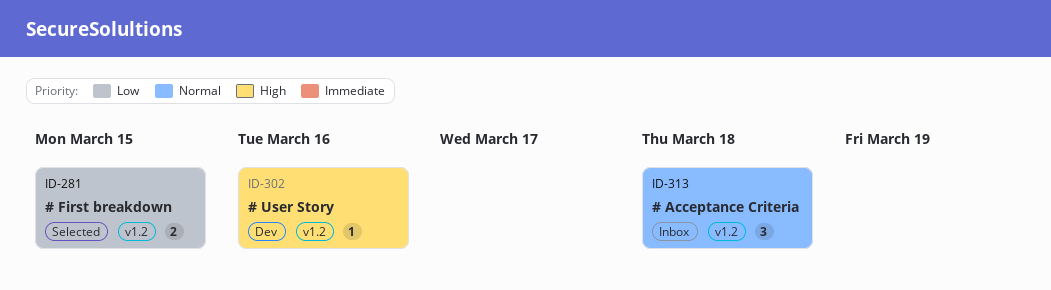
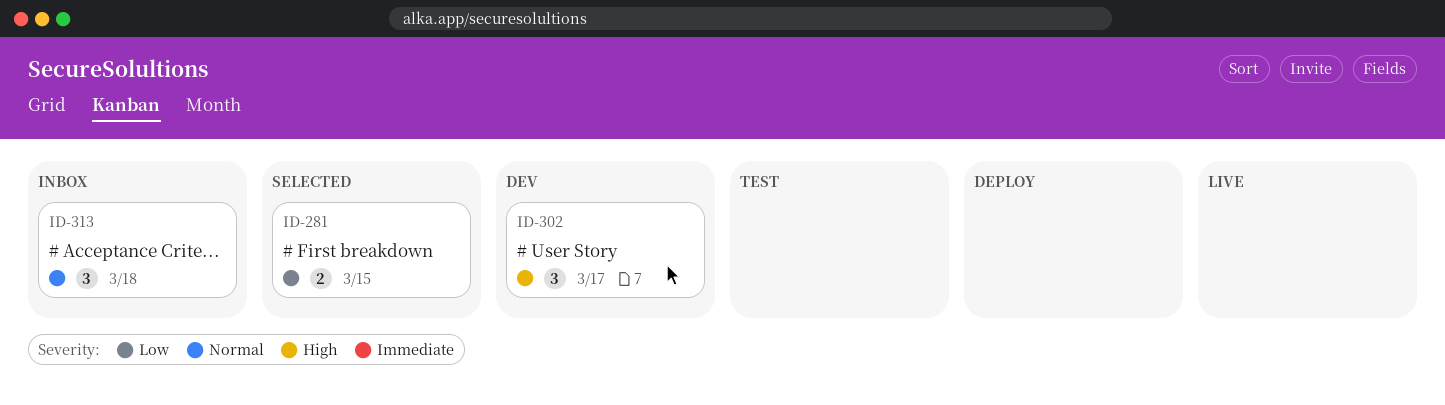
ID-302, estimate: 1 -> 3
ID-302, due: Mar 16 -> Mar 17

